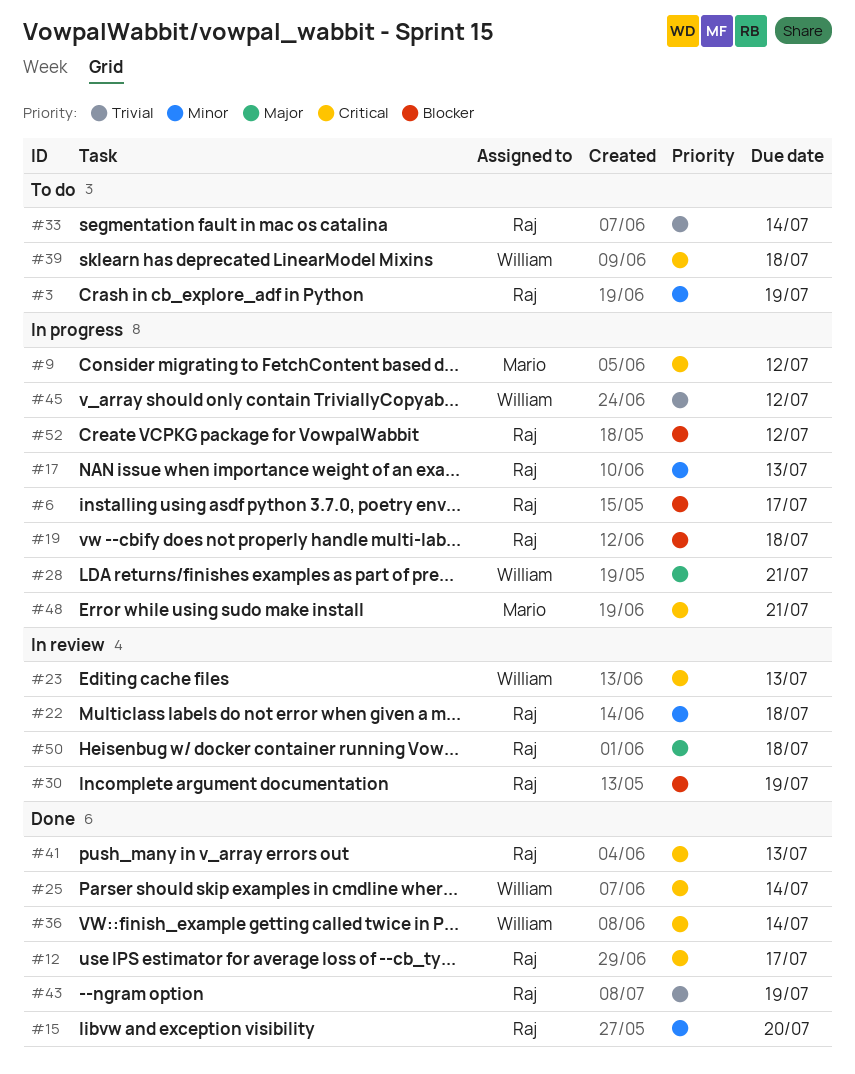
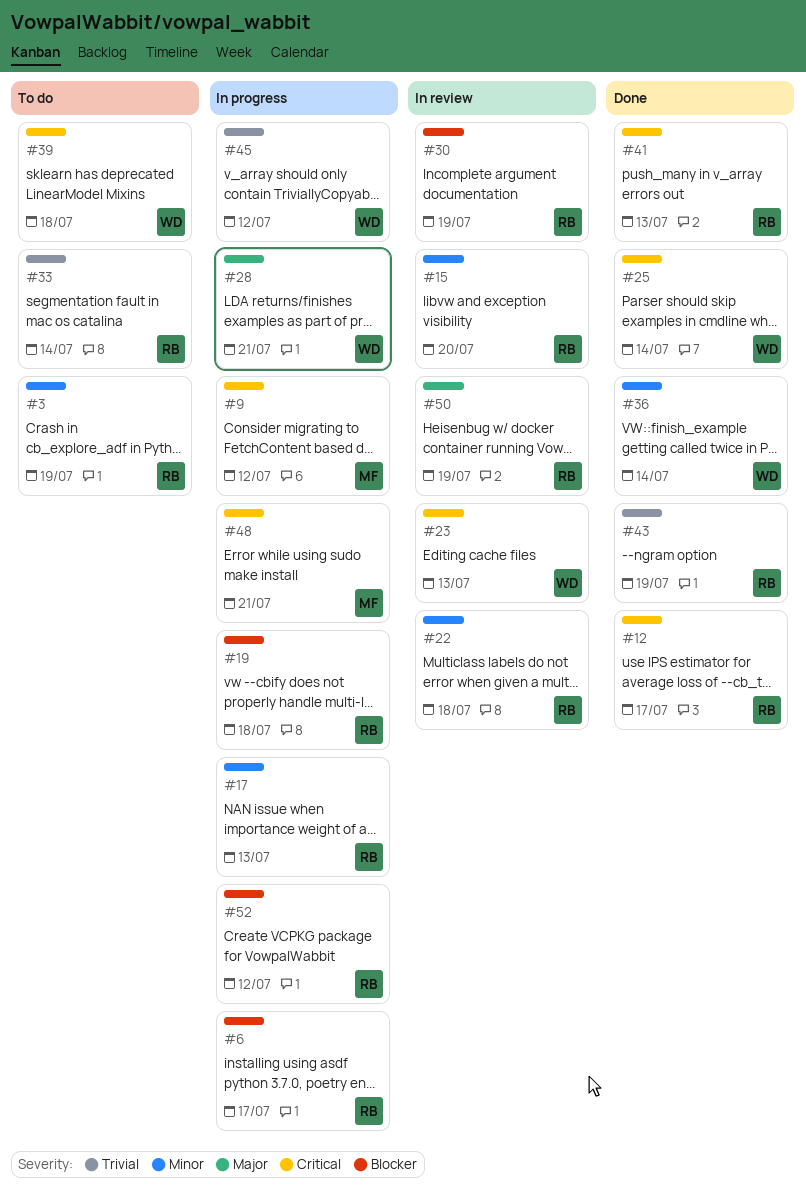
#15, status: Done -> In review
#36, priority: Critical -> Minor
#50, due: Jul 18 -> Jul 19

